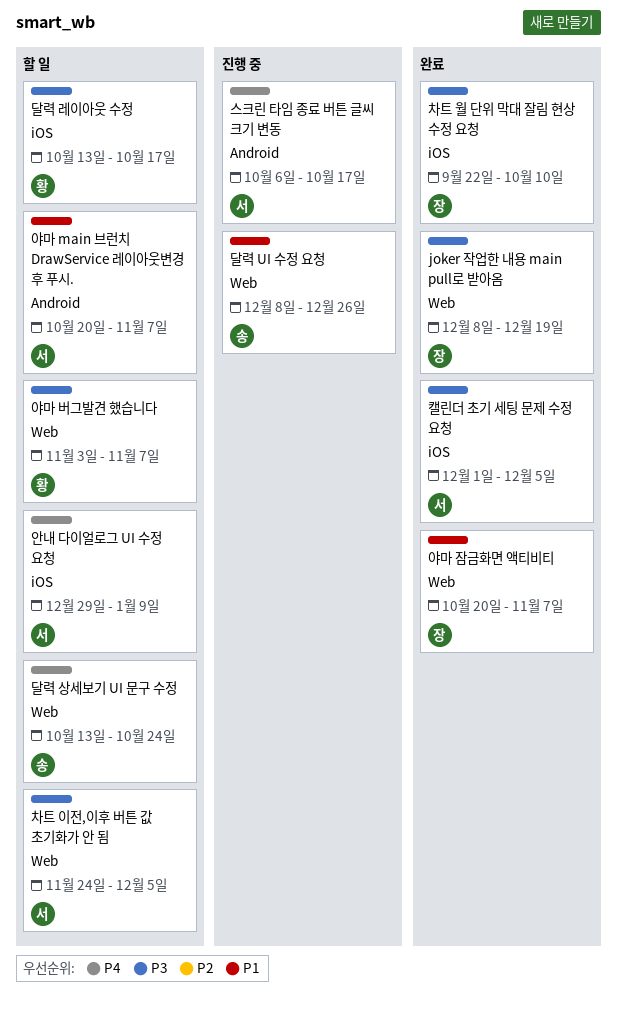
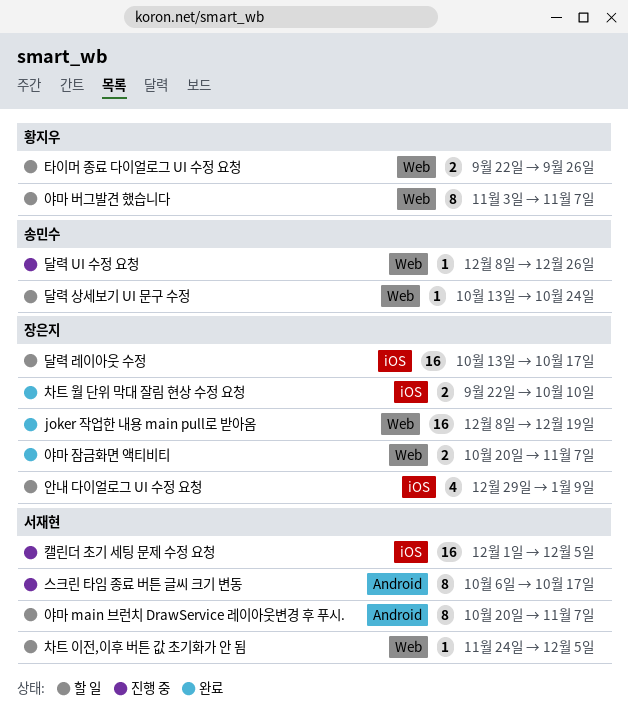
달력 레이아웃 수정, owner: 황지우 -> 장은지
안내 다이얼로그 UI 수정 요청, owner: 서재현 -> 장은지
캘린더 초기 세팅 문제 수정 요청, status: 완료 -> 진행 중
타이머 종료 다이얼로그 UI 수정 요청: none -> present

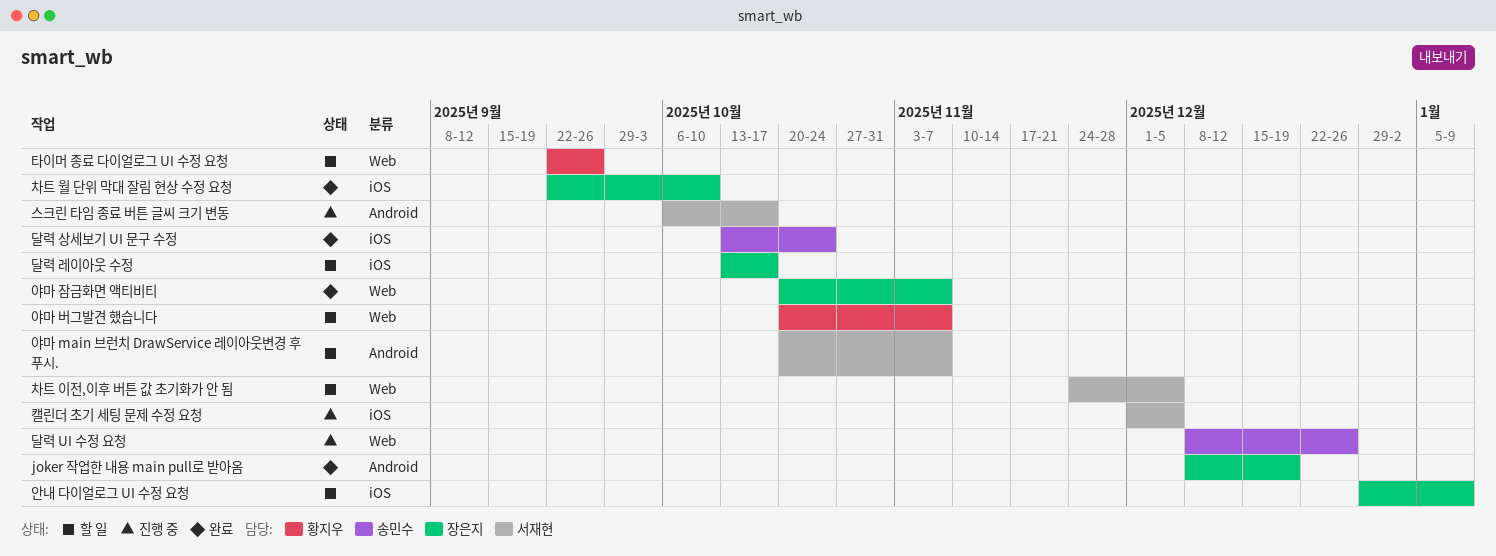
joker 작업한 내용 main pull로 받아옴, label: Web -> Android
달력 상세보기 UI 문구 수정, status: 할 일 -> 완료
달력 상세보기 UI 문구 수정, label: Web -> iOS
야마 버그발견 했습니다, start: Nov 3 -> Oct 20

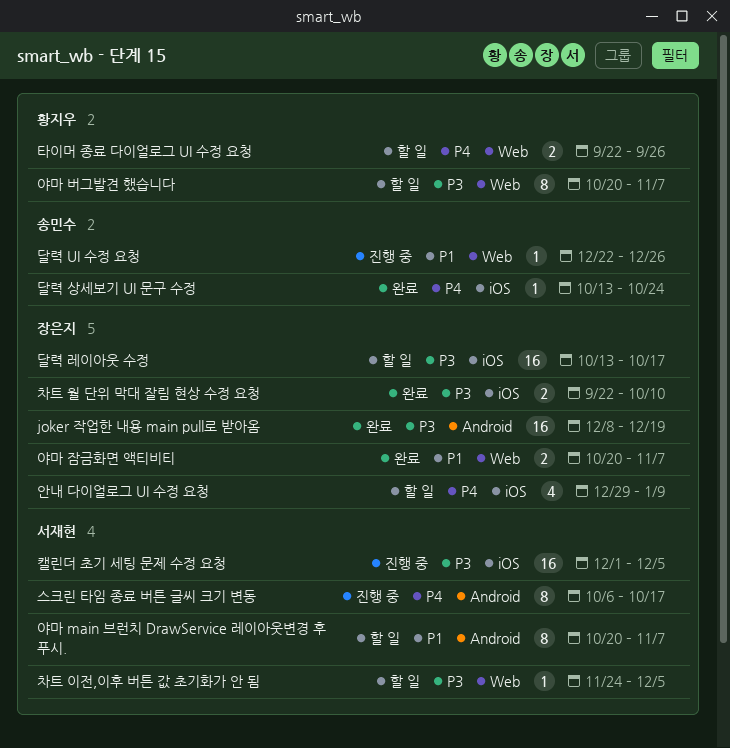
달력 UI 수정 요청, start: Dec 8 -> Dec 22

